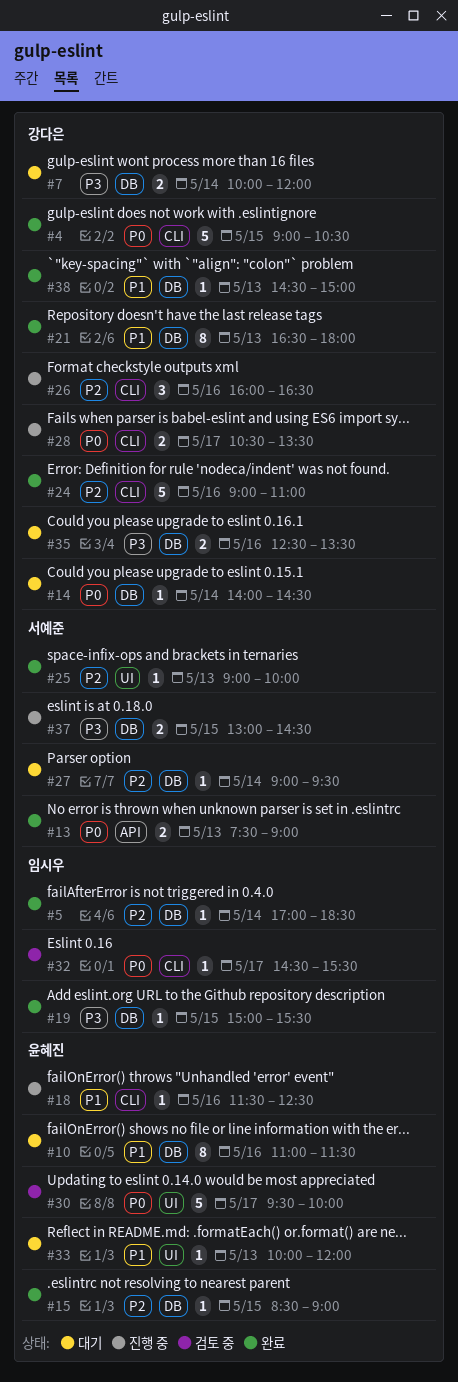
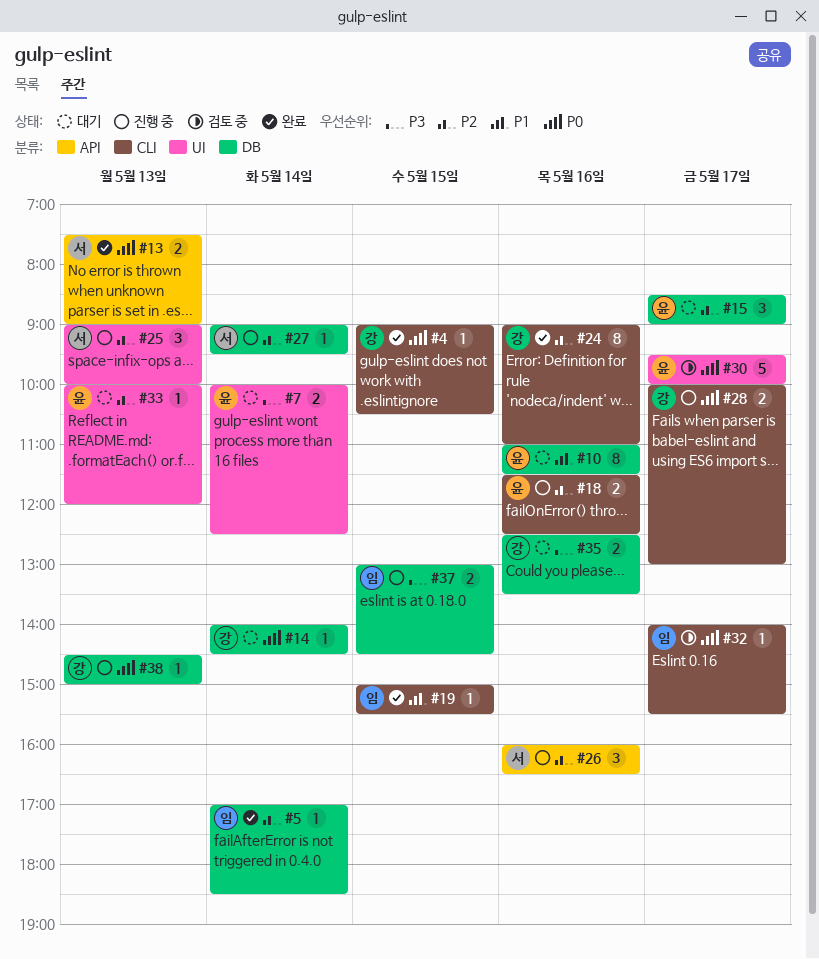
#4, estimate: 5 -> 1
#7, owner: 강다은 -> 윤혜진
#7, label: DB -> UI
#7, ends: 12:00 -> 12:30
#15, status: 완료 -> 대기
#15, estimate: 1 -> 3
#15, day: May 15 -> May 17
#18, priority: P1 -> P2
#18, estimate: 1 -> 2
#19, priority: P3 -> P1
#19, label: DB -> CLI
#21: present -> none
#24, estimate: 5 -> 8
#25, status: 완료 -> 진행 중
#25, estimate: 1 -> 3
#26, owner: 강다은 -> 서예준
#26, label: CLI -> API
#27, status: 대기 -> 진행 중
#28, begins: 10:30 -> 10:00
#28, ends: 13:30 -> 13:00
#32, begins: 14:30 -> 14:00
#33, priority: P1 -> P2
#37, owner: 서예준 -> 임시우
#38, status: 완료 -> 진행 중
#38, priority: P1 -> P0

